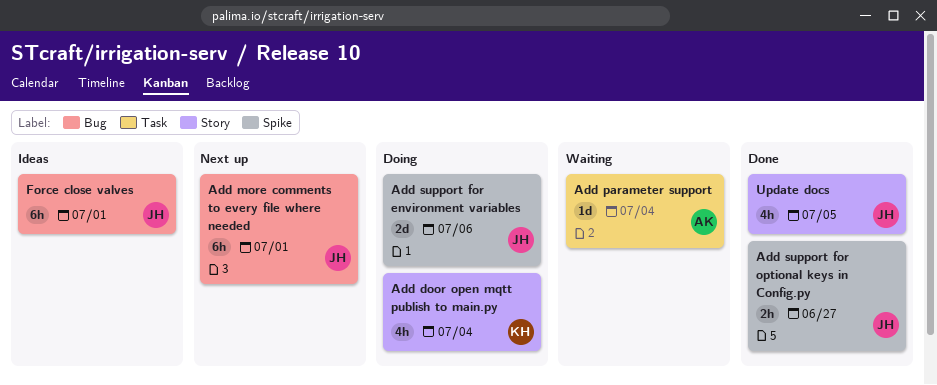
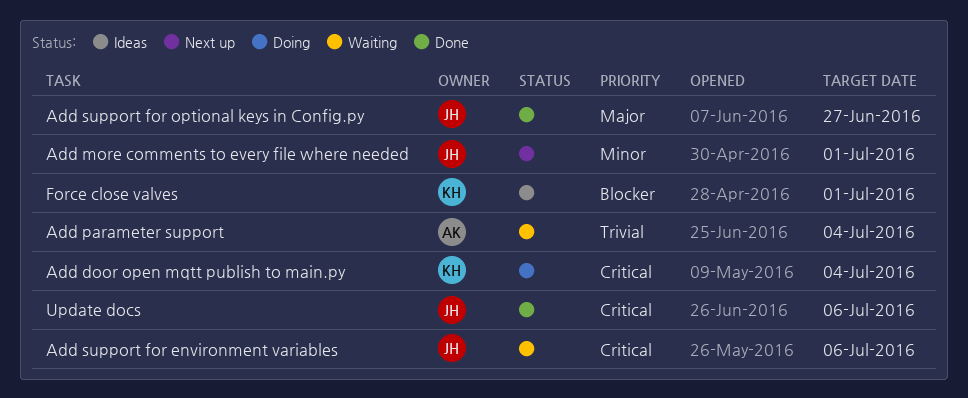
Add support for environment variables, status: Doing -> Waiting
Force close valves, owner: JH -> KH
Update docs, due: Jul 5 -> Jul 6

